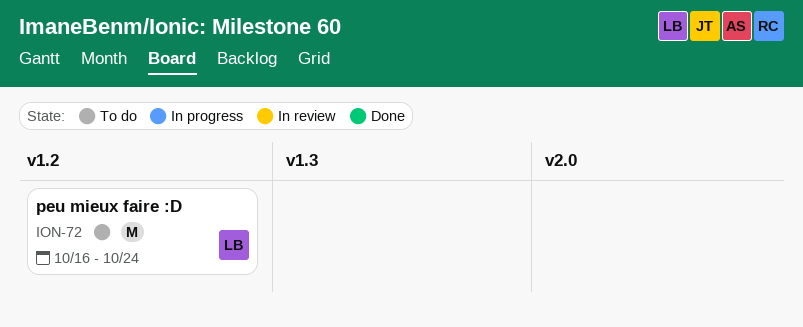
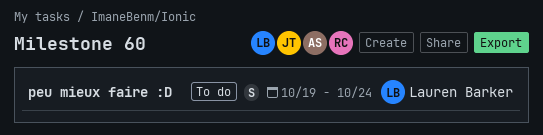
peu mieux faire :D, estimate: M -> S
peu mieux faire :D, start: Oct 16 -> Oct 19

